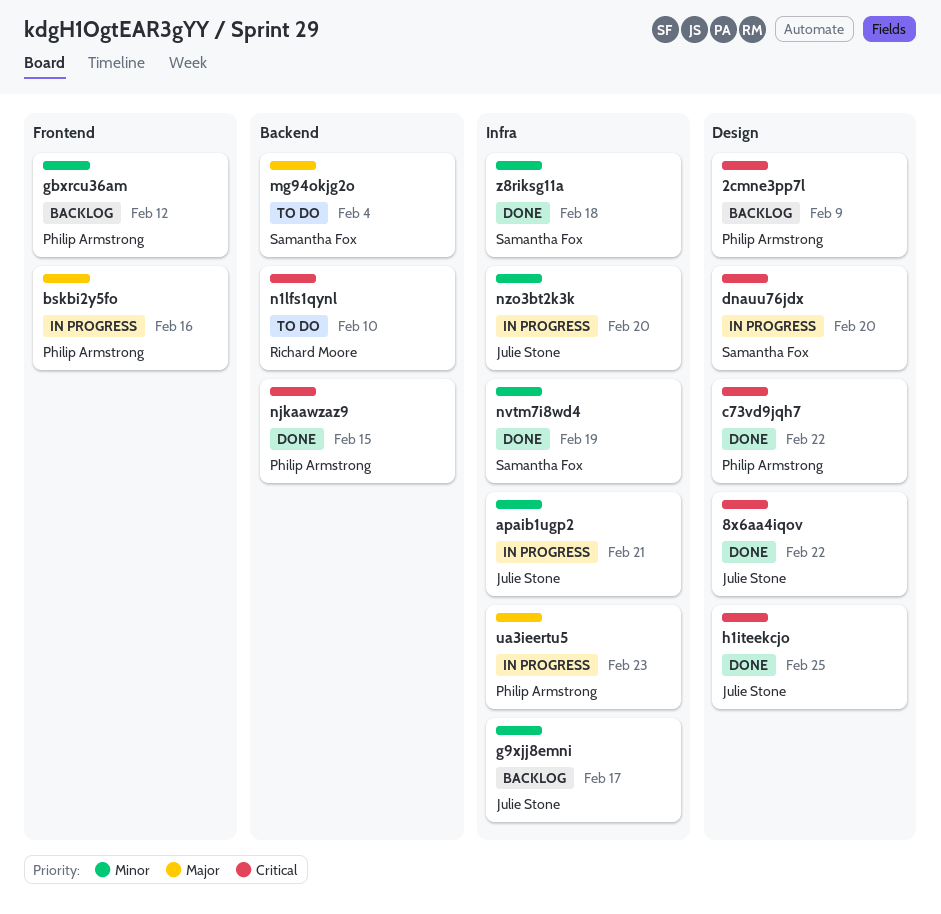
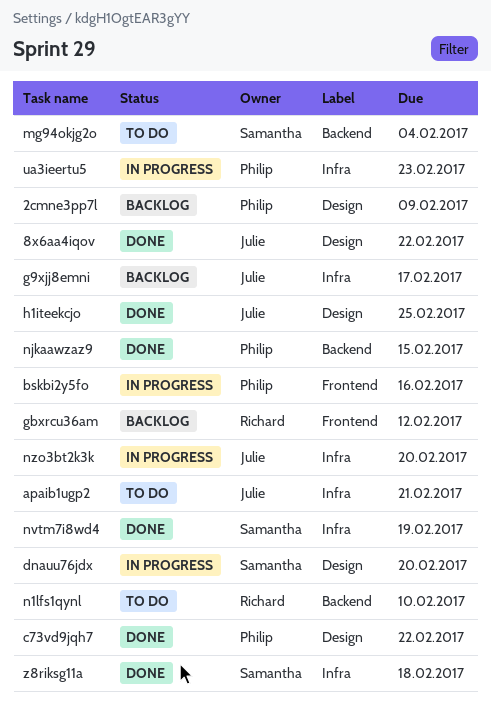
apaib1ugp2, status: In progress -> To do
gbxrcu36am, owner: Philip Armstrong -> Richard Moore

